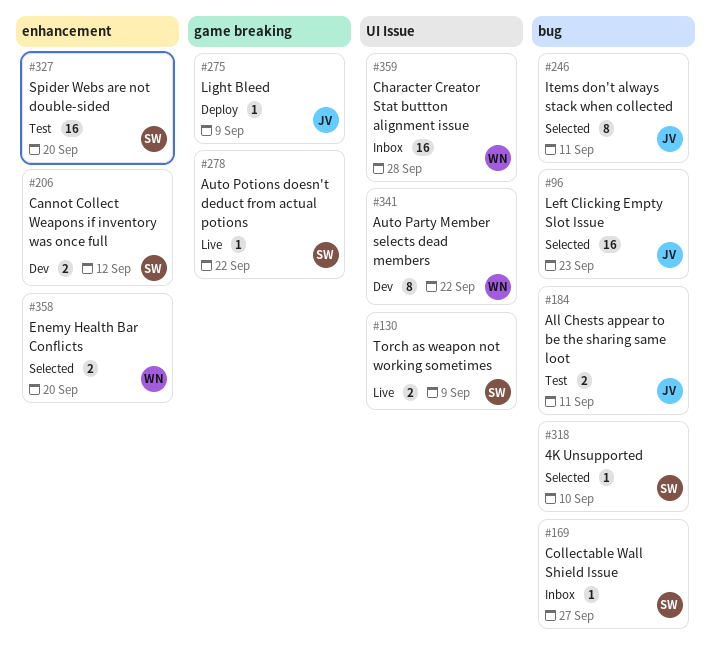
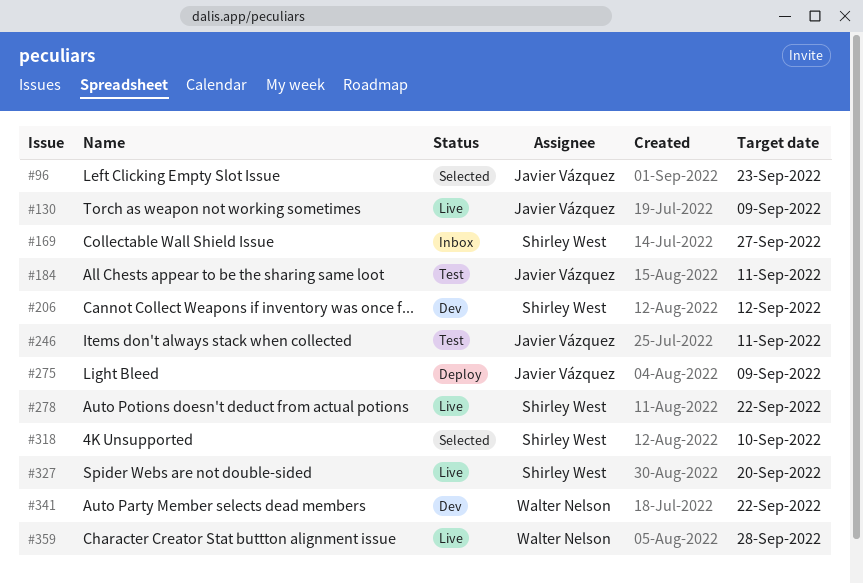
#130, owner: Shirley West -> Javier Vázquez
#246, status: Selected -> Test
#327, status: Test -> Live
#358: present -> none
#359, status: Inbox -> Live

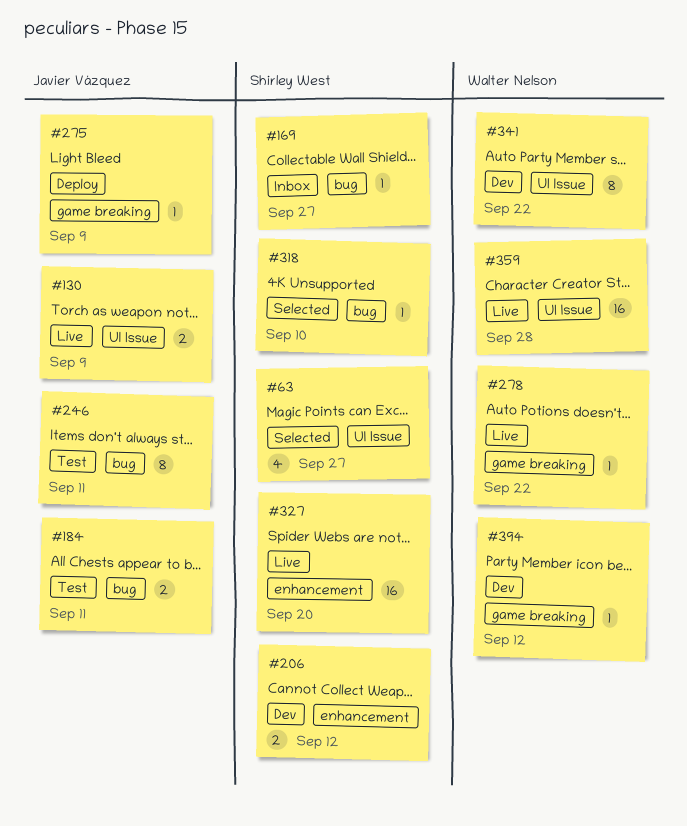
#63: none -> present
#96: present -> none
#278, owner: Shirley West -> Walter Nelson
#394: none -> present

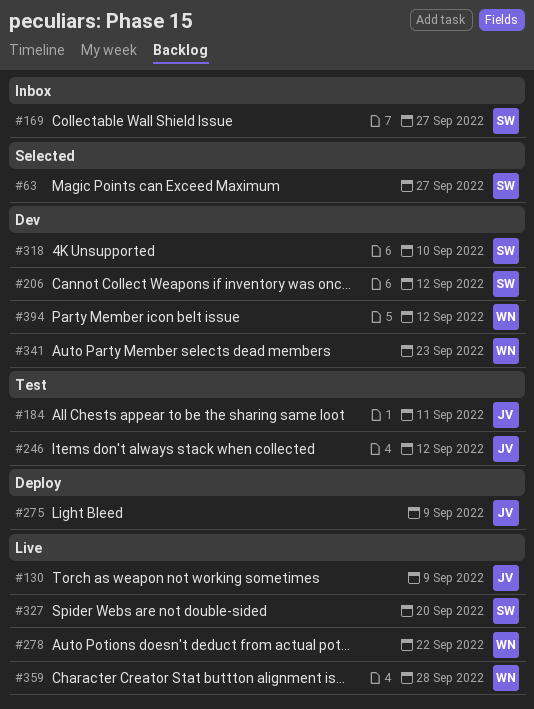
#246, due: Sep 11 -> Sep 12
#318, status: Selected -> Dev
#341, due: Sep 22 -> Sep 23

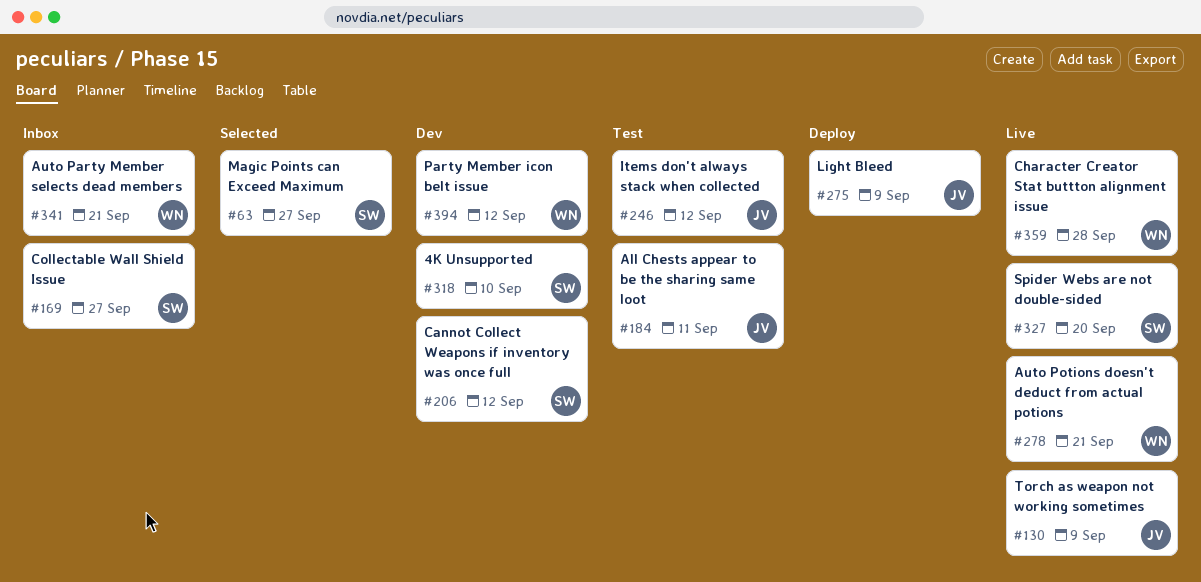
#278, due: Sep 22 -> Sep 21
#341, status: Dev -> Inbox
#341, due: Sep 23 -> Sep 21

